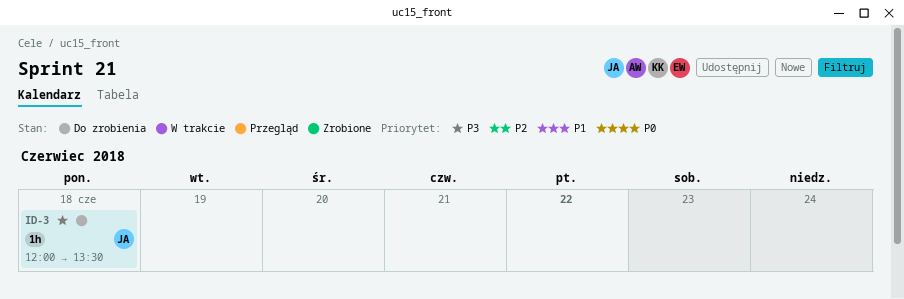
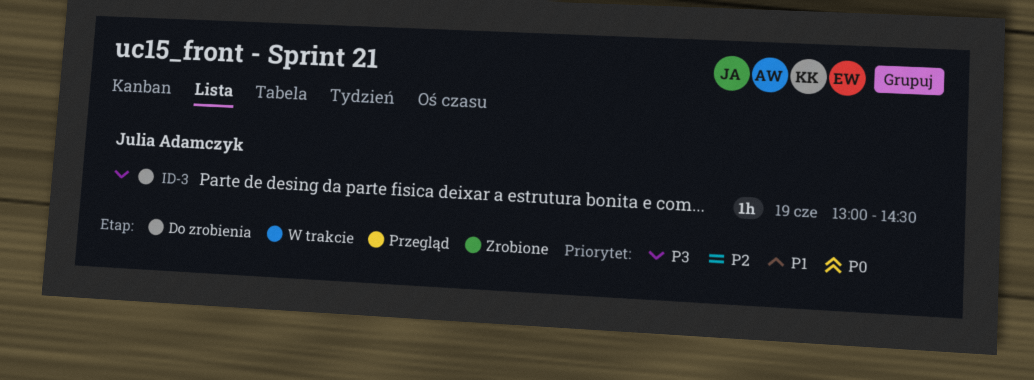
ID-3, day: Jun 18 -> Jun 19
ID-3, begins: 12:00 -> 13:00
ID-3, ends: 13:30 -> 14:30

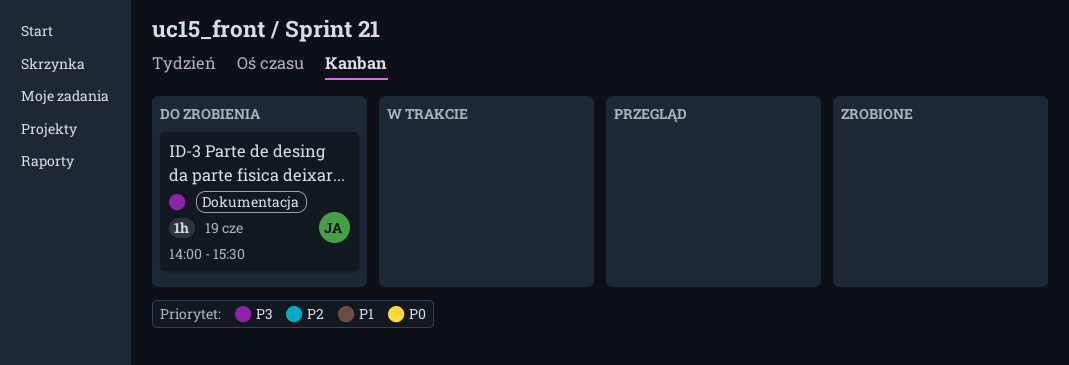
ID-3, begins: 13:00 -> 14:00
ID-3, ends: 14:30 -> 15:30

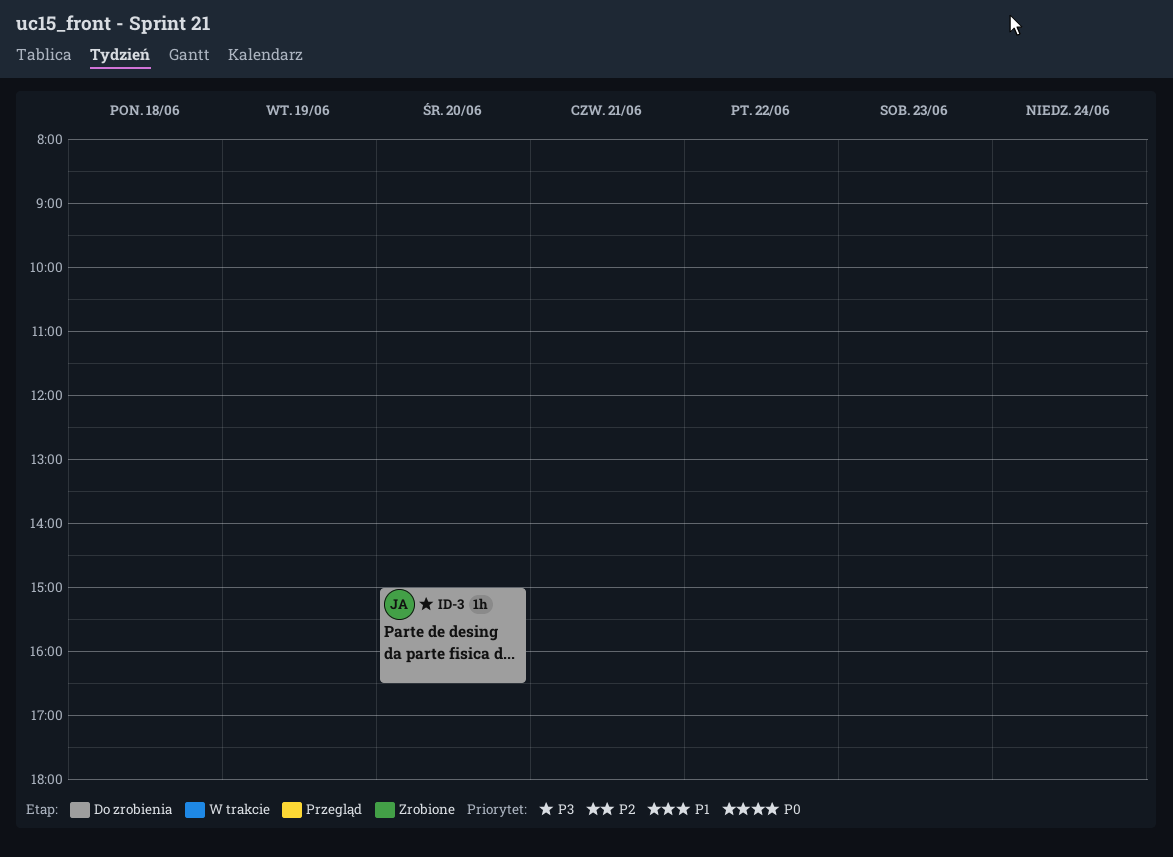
ID-3, day: Jun 19 -> Jun 20
ID-3, begins: 14:00 -> 15:00
ID-3, ends: 15:30 -> 16:30

